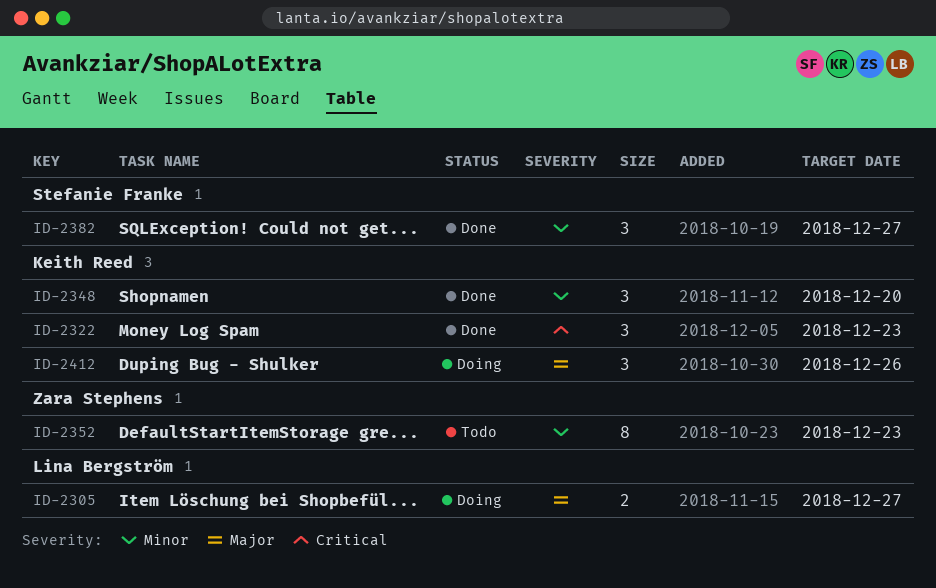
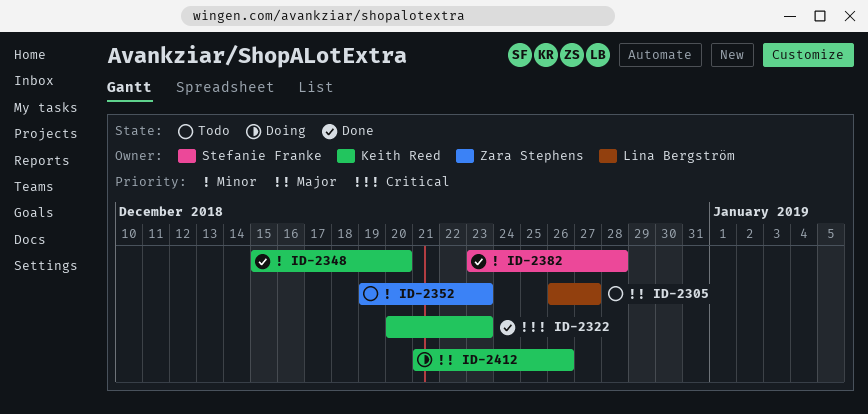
ID-2305, status: Doing -> Todo
ID-2382, due: Dec 27 -> Dec 28

